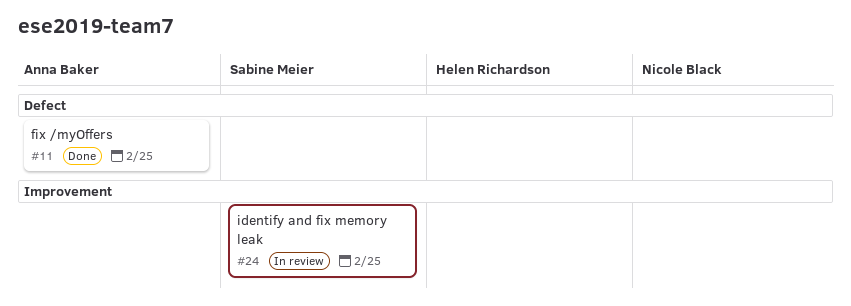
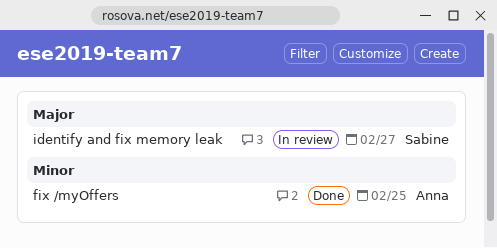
identify and fix memory leak, due: Feb 25 -> Feb 27

